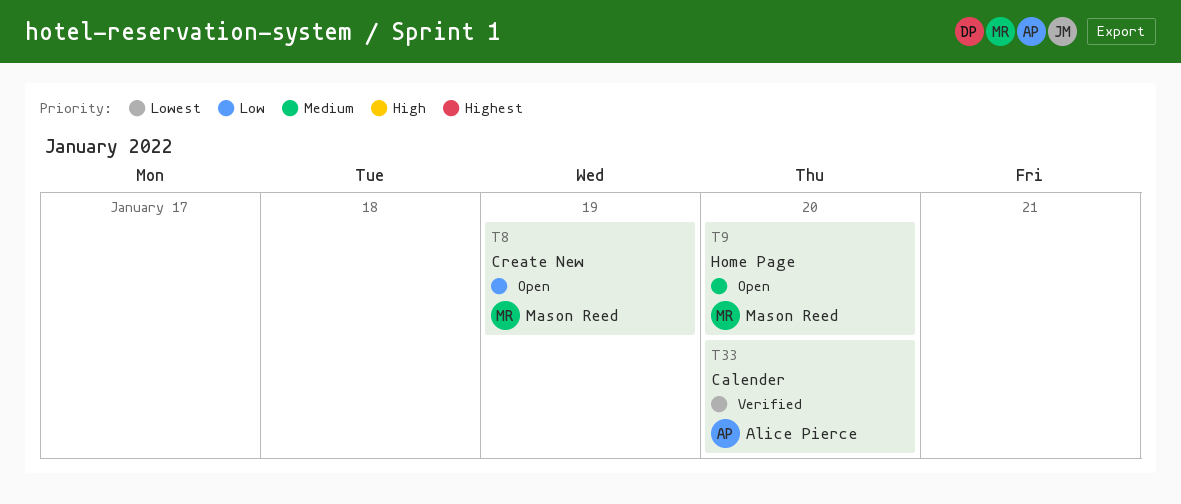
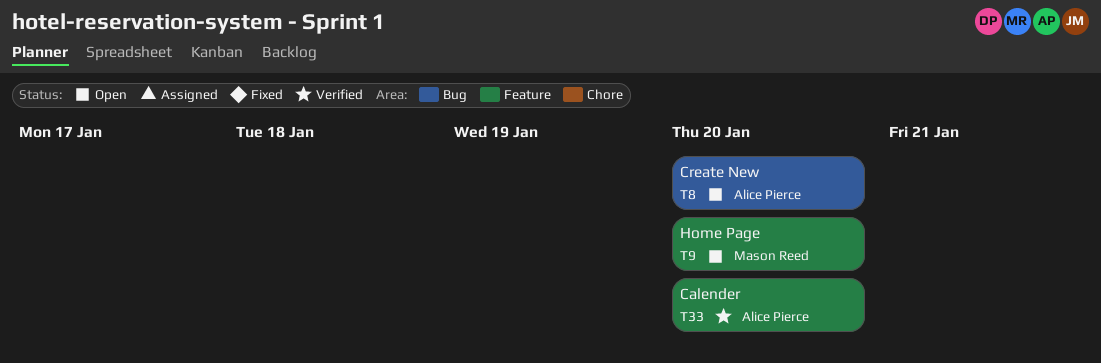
T8, owner: Mason Reed -> Alice Pierce
T8, due: Jan 19 -> Jan 20

